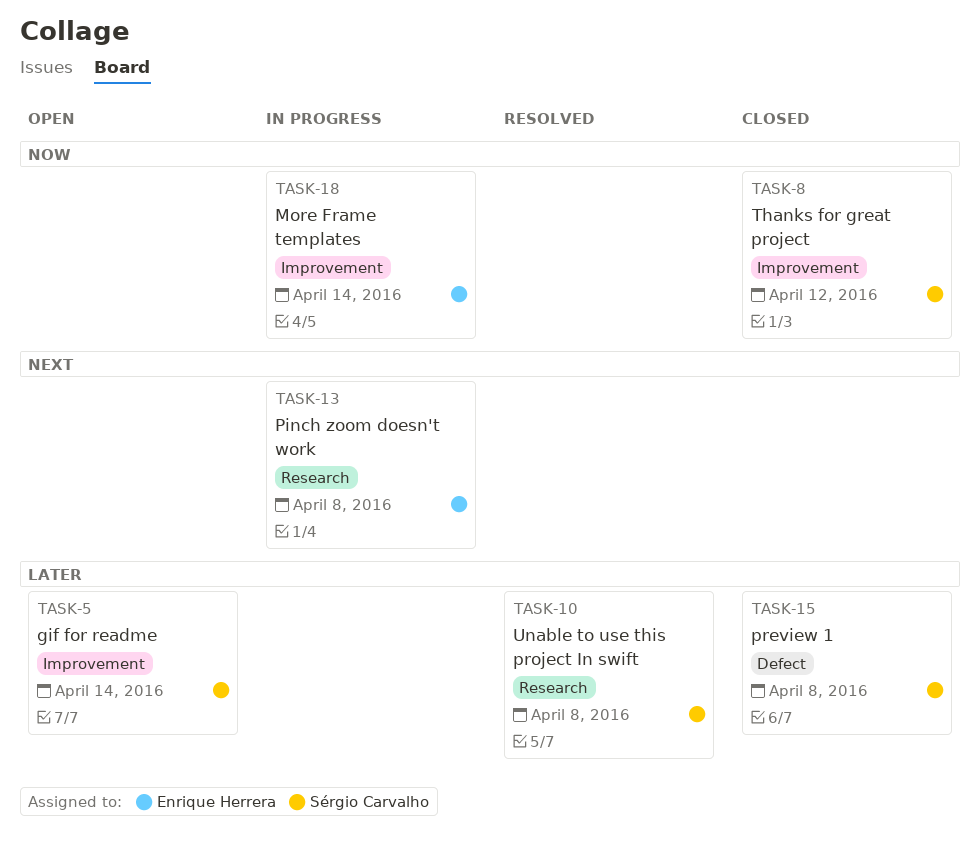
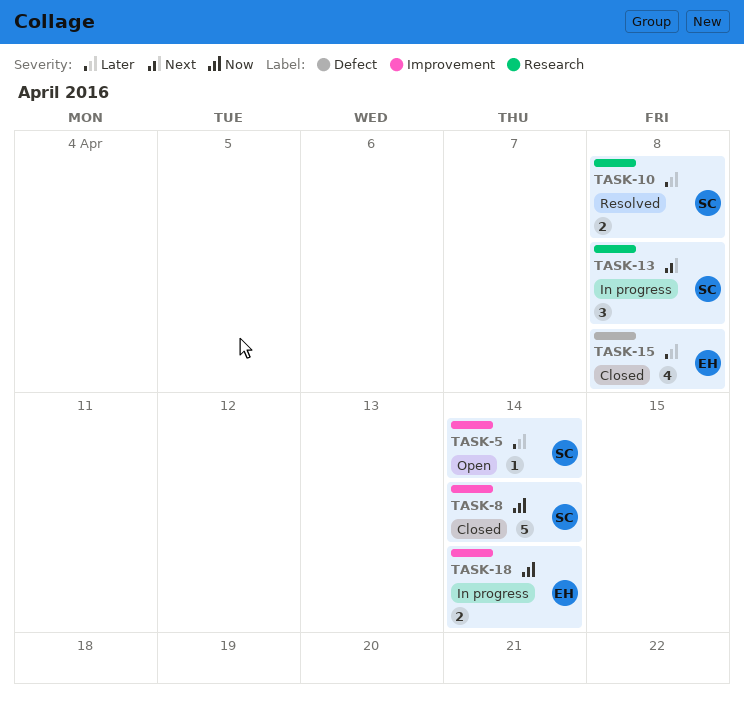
TASK-8, due: Apr 12 -> Apr 14
TASK-13, owner: Enrique Herrera -> Sérgio Carvalho
TASK-15, owner: Sérgio Carvalho -> Enrique Herrera

